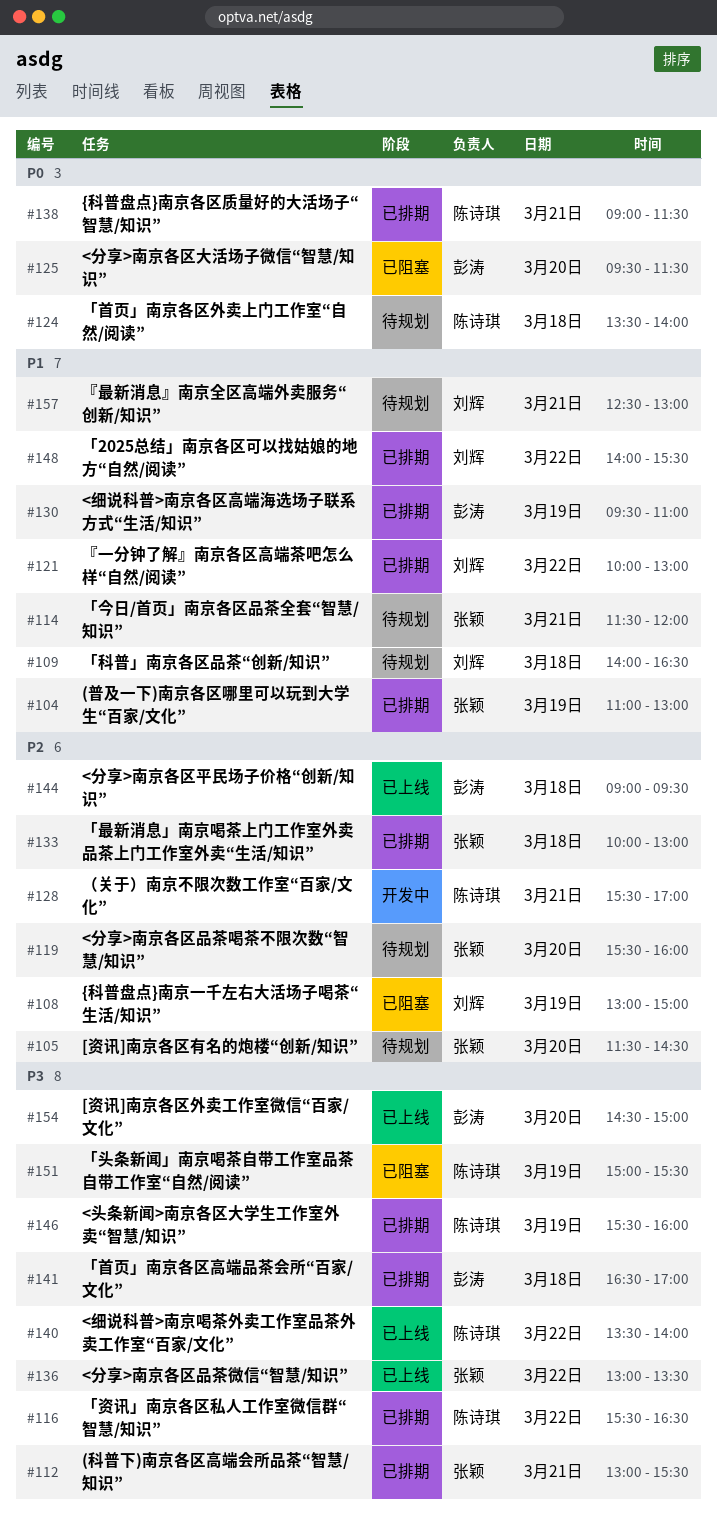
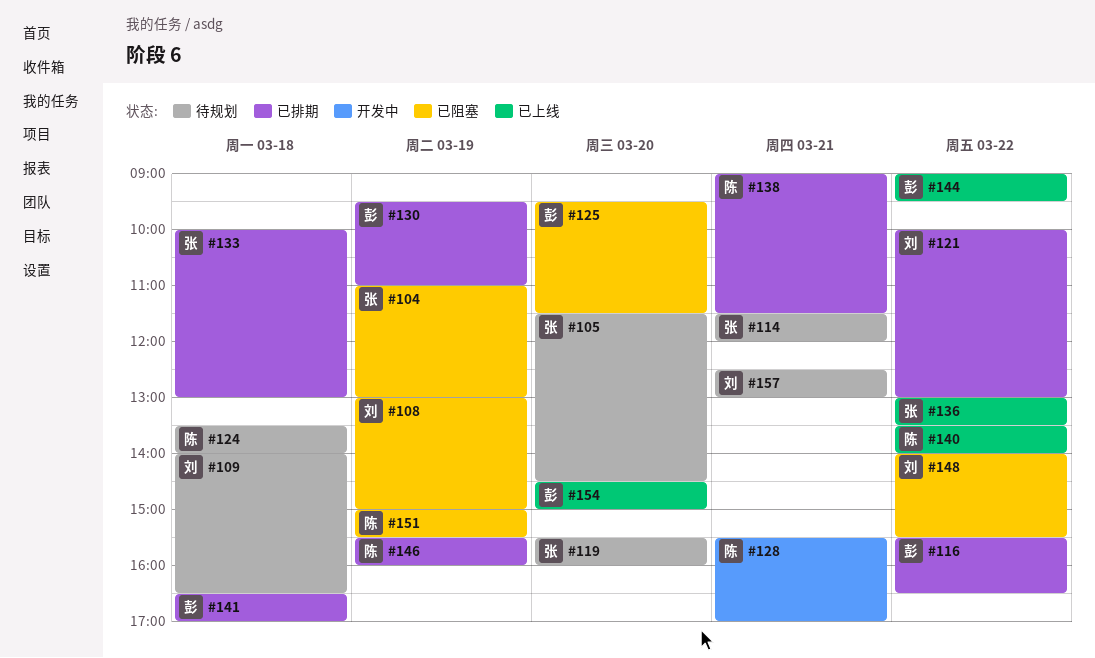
#104, status: 已排期 -> 已阻塞
#112: present -> none
#116, owner: 陈诗琪 -> 彭涛
#144, day: Mar 18 -> Mar 22
#148, status: 已排期 -> 已阻塞

